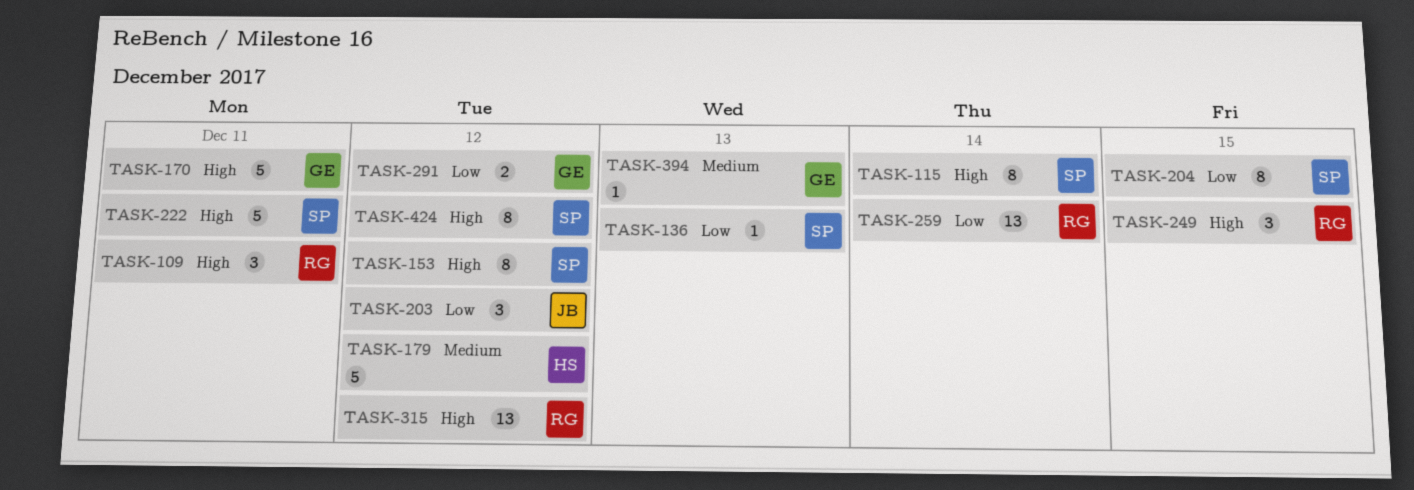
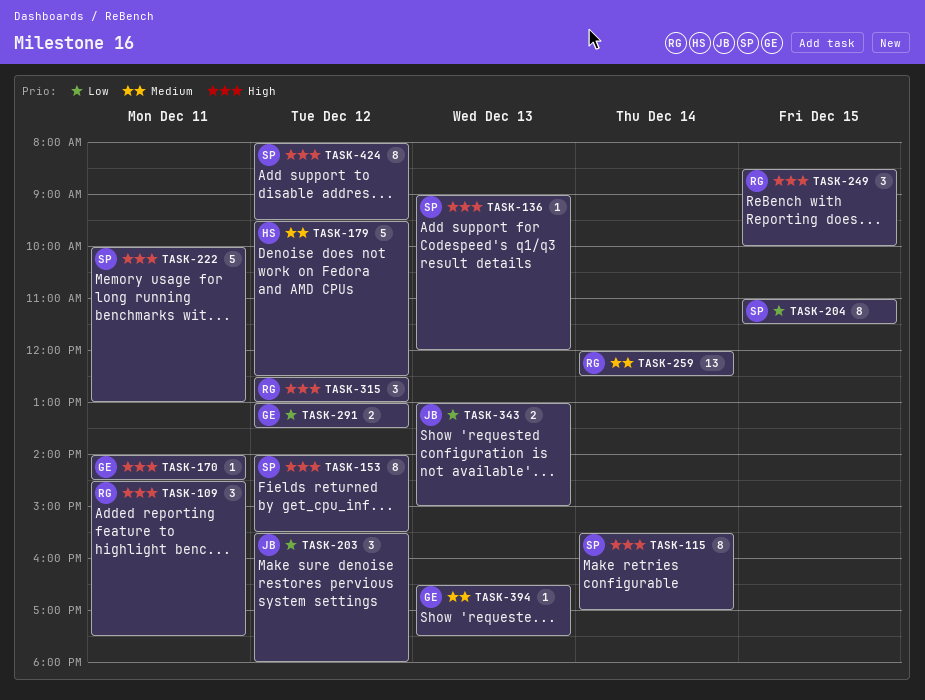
TASK-136, priority: Low -> High
TASK-170, estimate: 5 -> 1
TASK-259, priority: Low -> Medium
TASK-315, estimate: 13 -> 3
TASK-343: none -> present

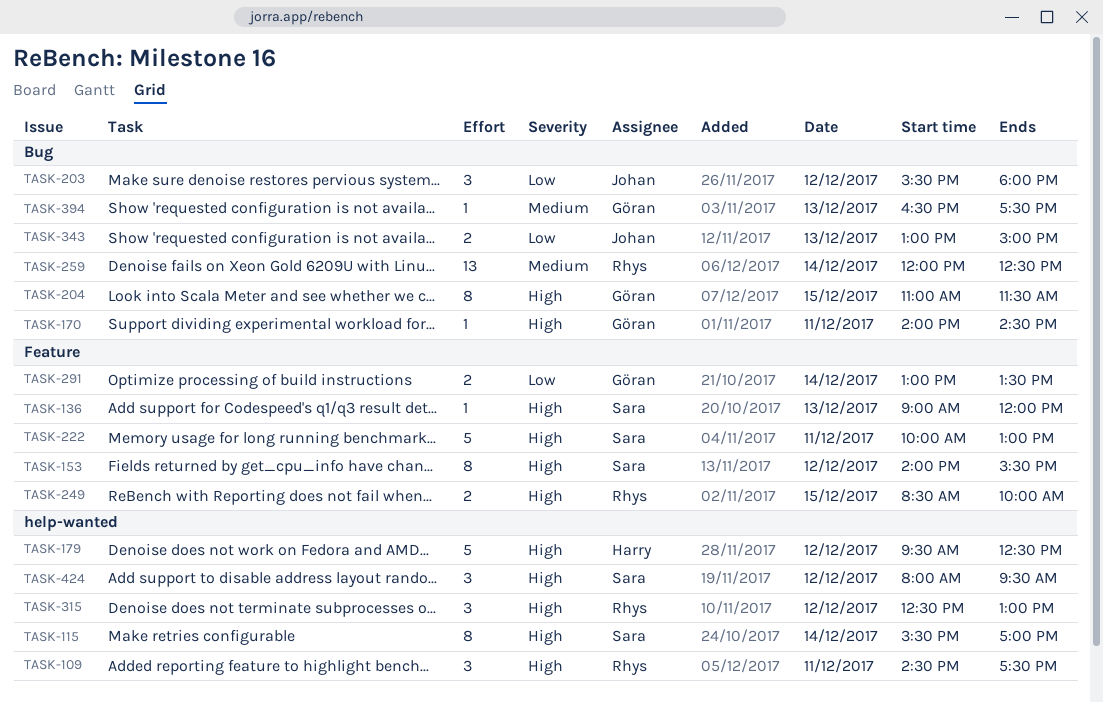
TASK-179, priority: Medium -> High
TASK-204, owner: Sara -> Göran
TASK-204, priority: Low -> High
TASK-249, estimate: 3 -> 2
TASK-291, day: Dec 12 -> Dec 14
TASK-424, estimate: 8 -> 3

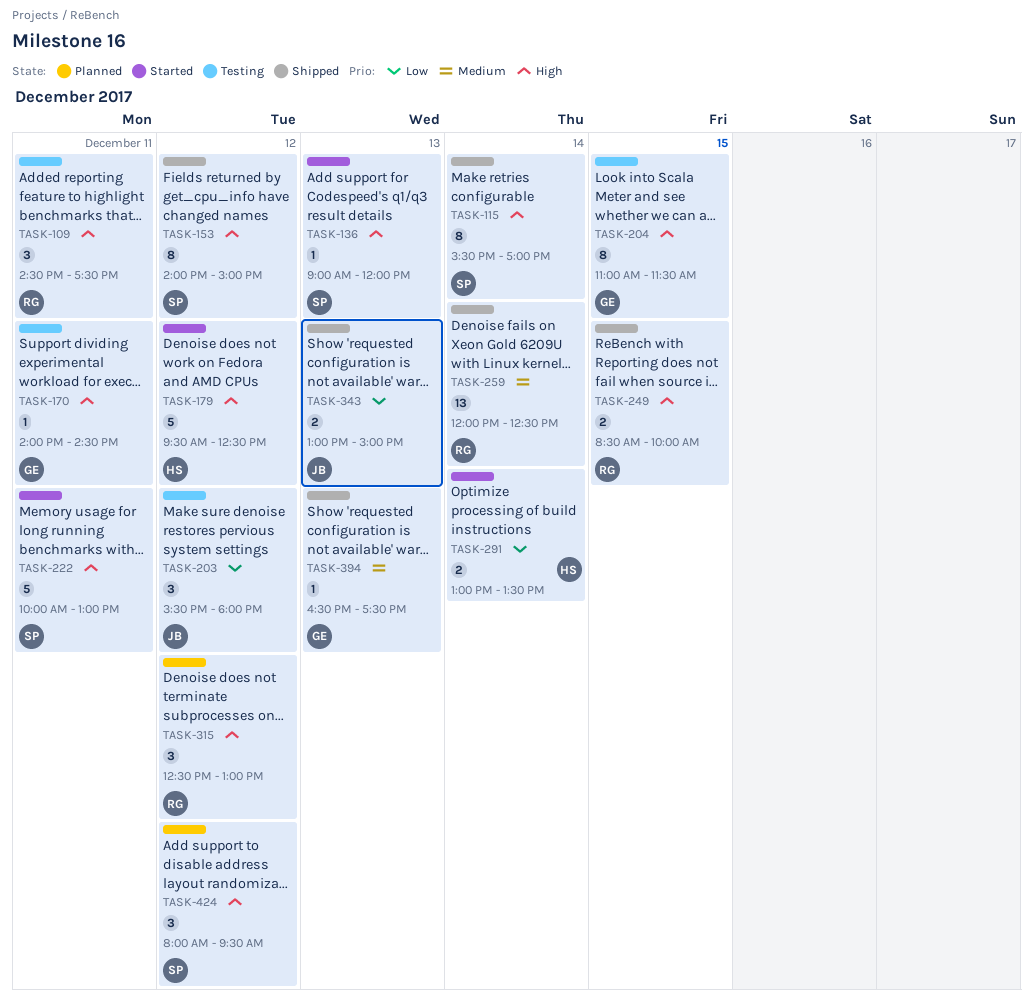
TASK-153, ends: 15:30 -> 15:00
TASK-291, owner: Göran -> Harry

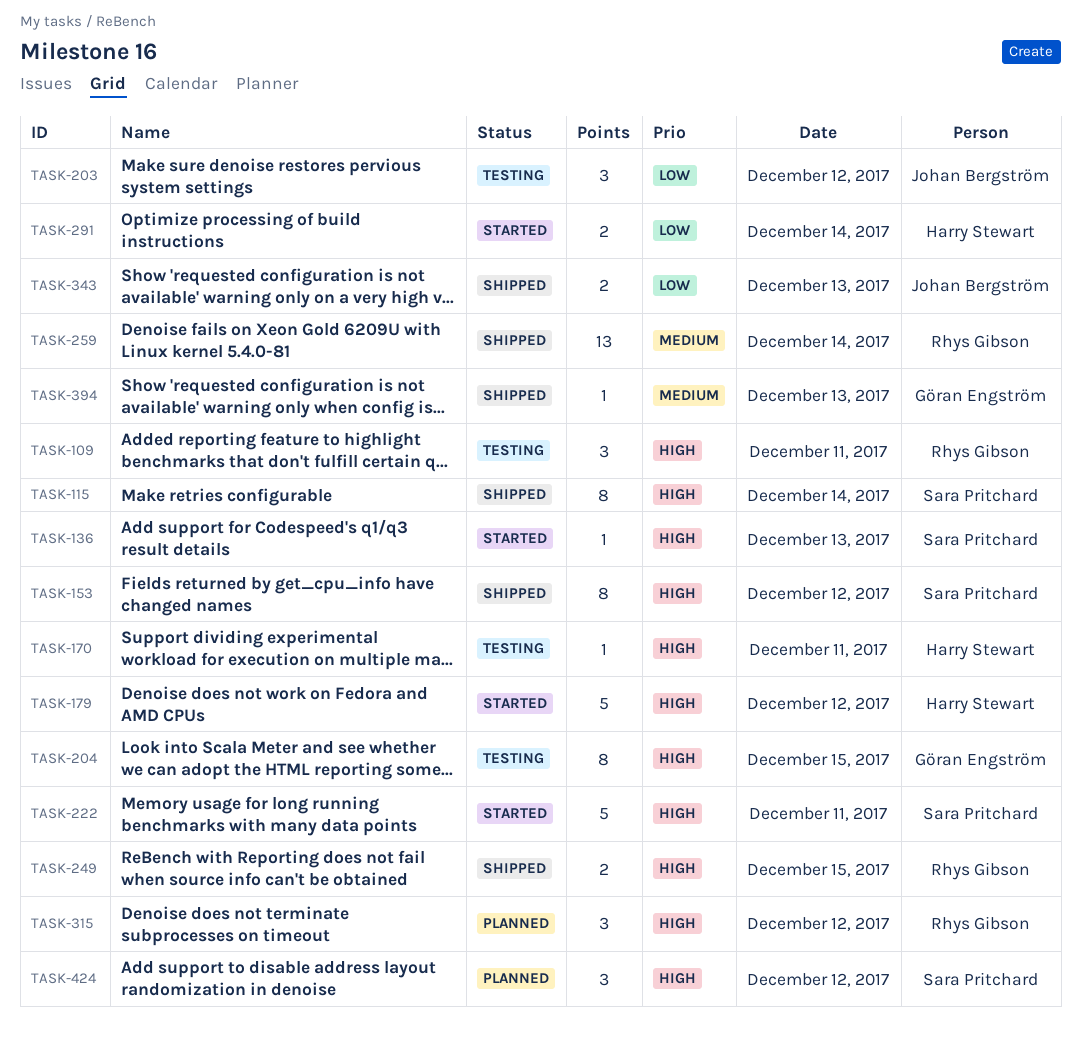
TASK-170, owner: Göran Engström -> Harry Stewart

